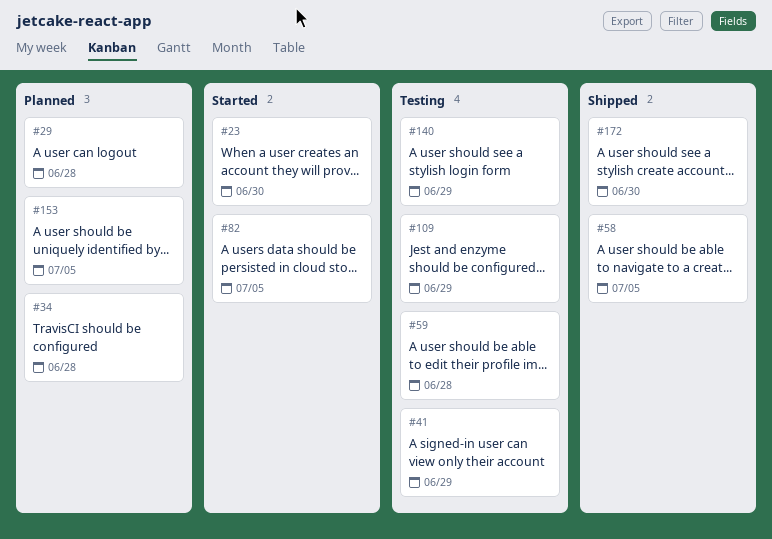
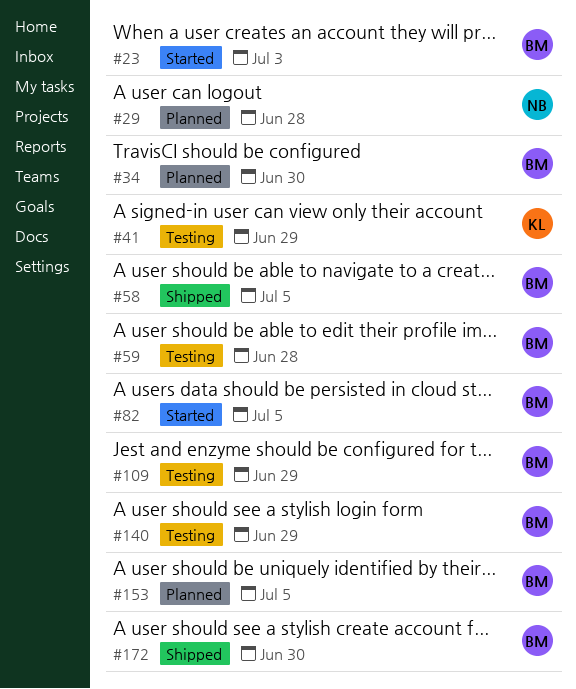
#23, due: Jun 30 -> Jul 3
#34, due: Jun 28 -> Jun 30

